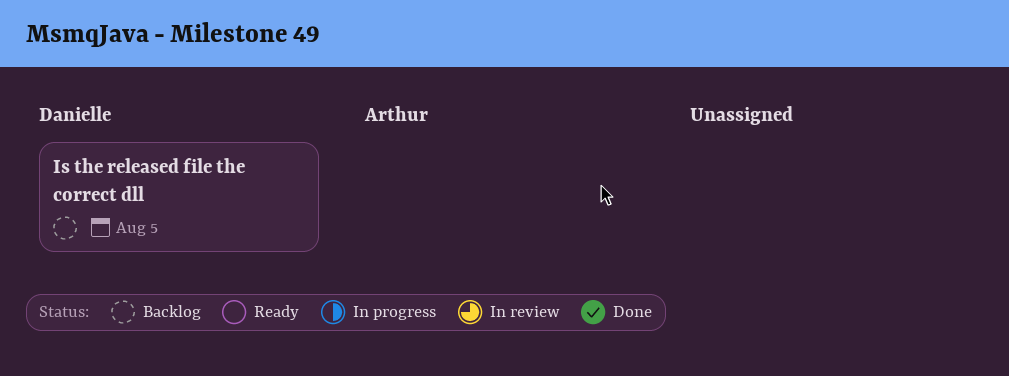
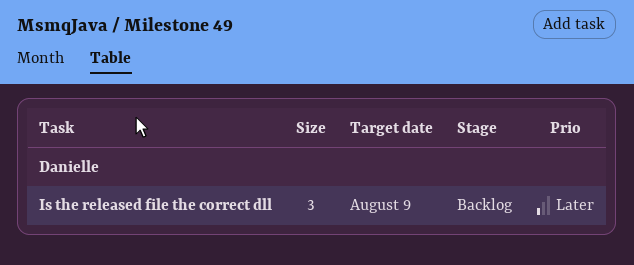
Is the released file the correct dll, due: Aug 5 -> Aug 9

